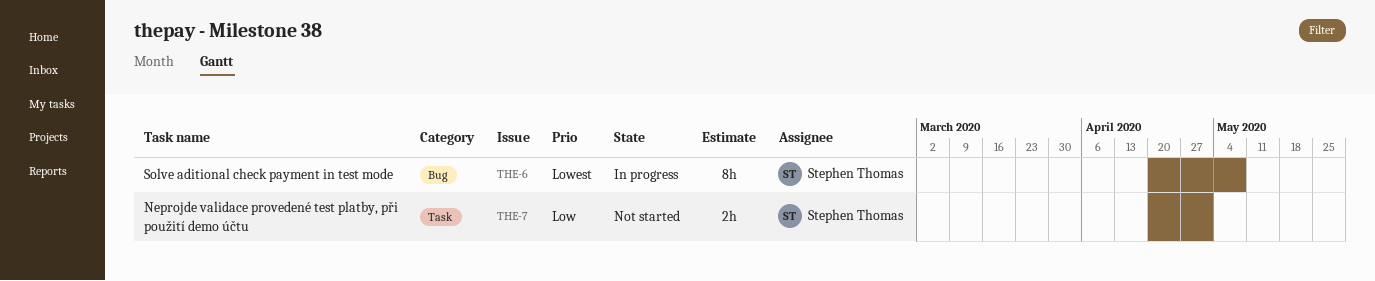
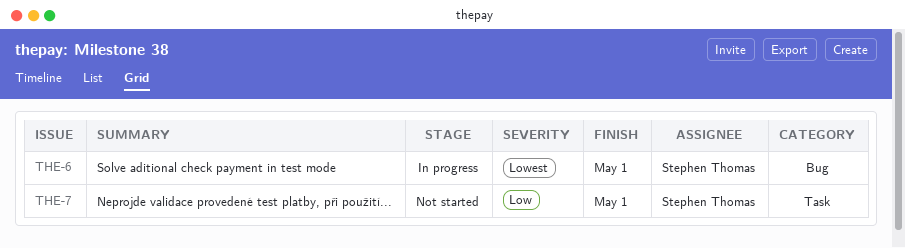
THE-6, due: May 8 -> May 1

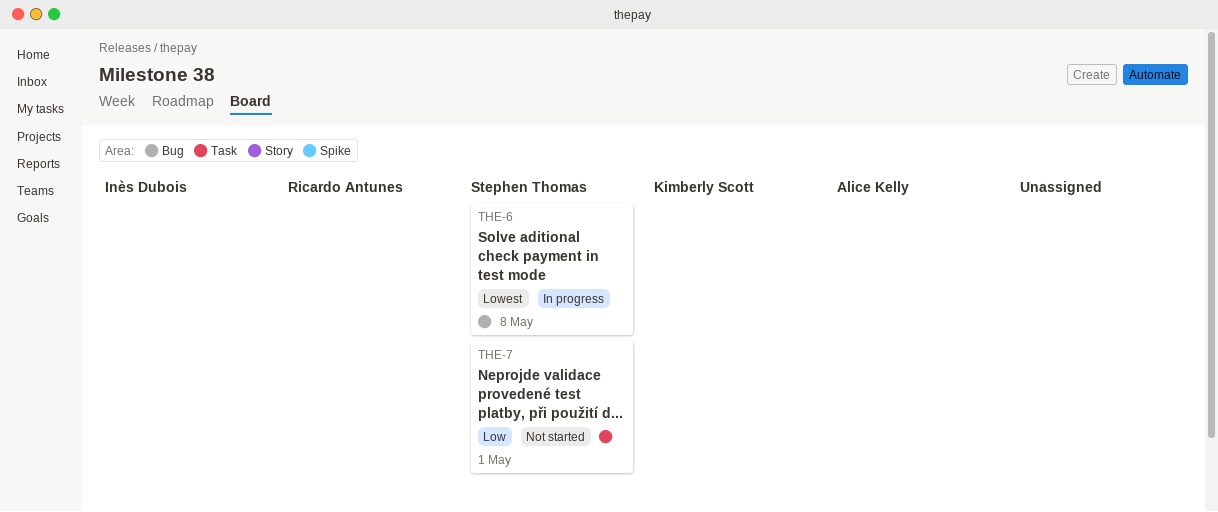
THE-6, due: May 1 -> May 8

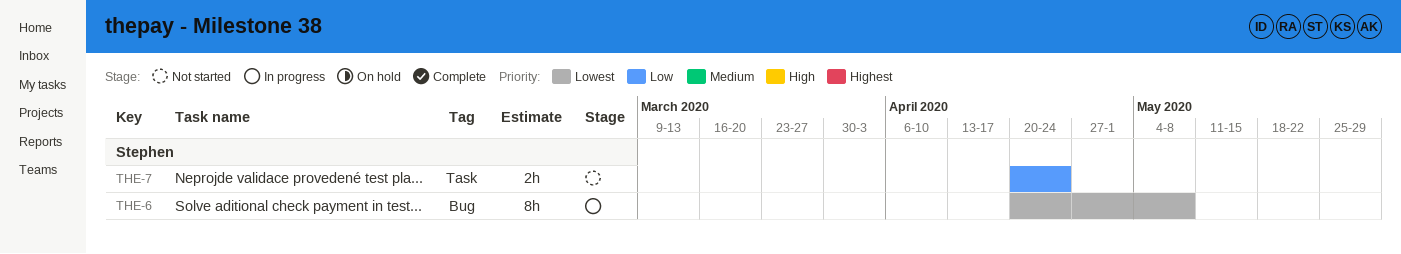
THE-7, due: May 1 -> Apr 24

